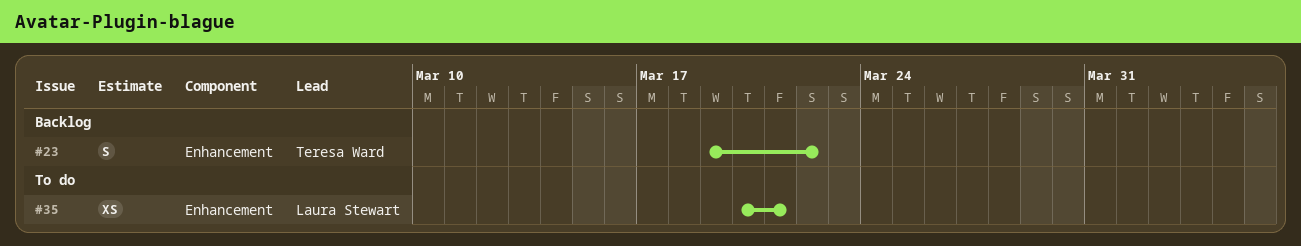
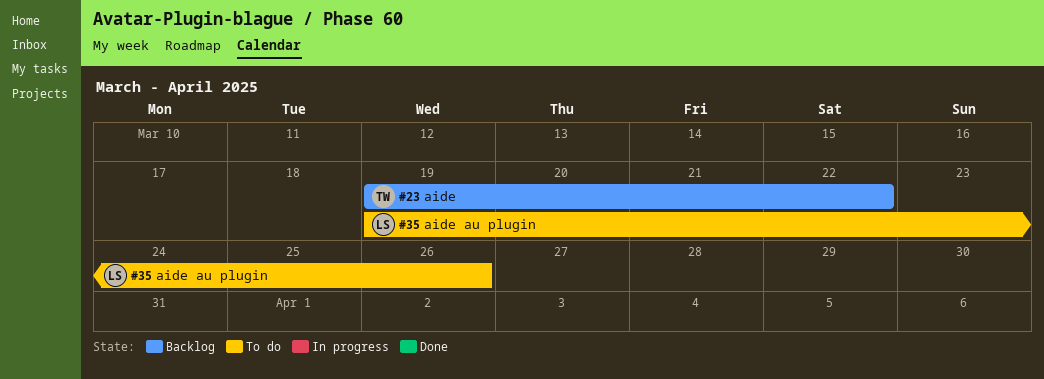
#35, start: Mar 20 -> Mar 19
#35, due: Mar 21 -> Mar 26

